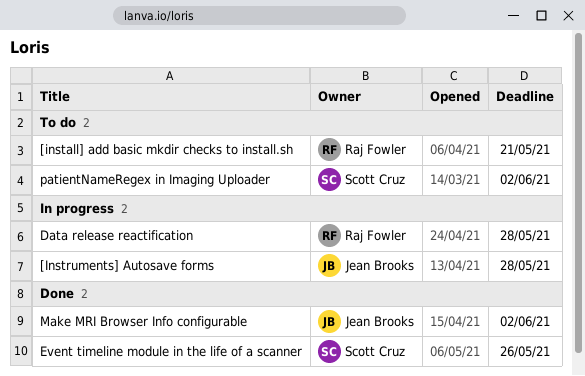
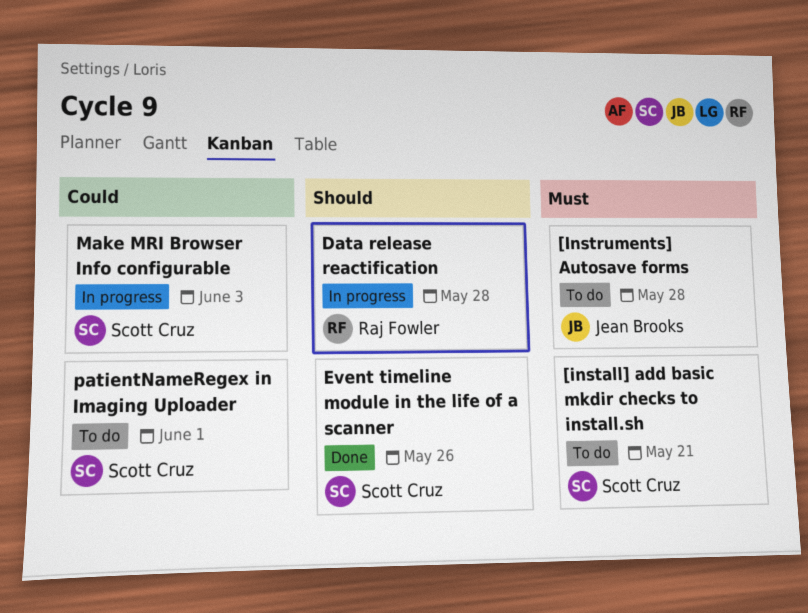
[install] add basic mkdir checks to install.sh, owner: Raj Fowler -> Scott Cruz
[Instruments] Autosave forms, status: In progress -> To do
Make MRI Browser Info configurable, status: Done -> In progress
Make MRI Browser Info configurable, owner: Jean Brooks -> Scott Cruz
Make MRI Browser Info configurable, due: Jun 2 -> Jun 3
patientNameRegex in Imaging Uploader, due: Jun 2 -> Jun 1

